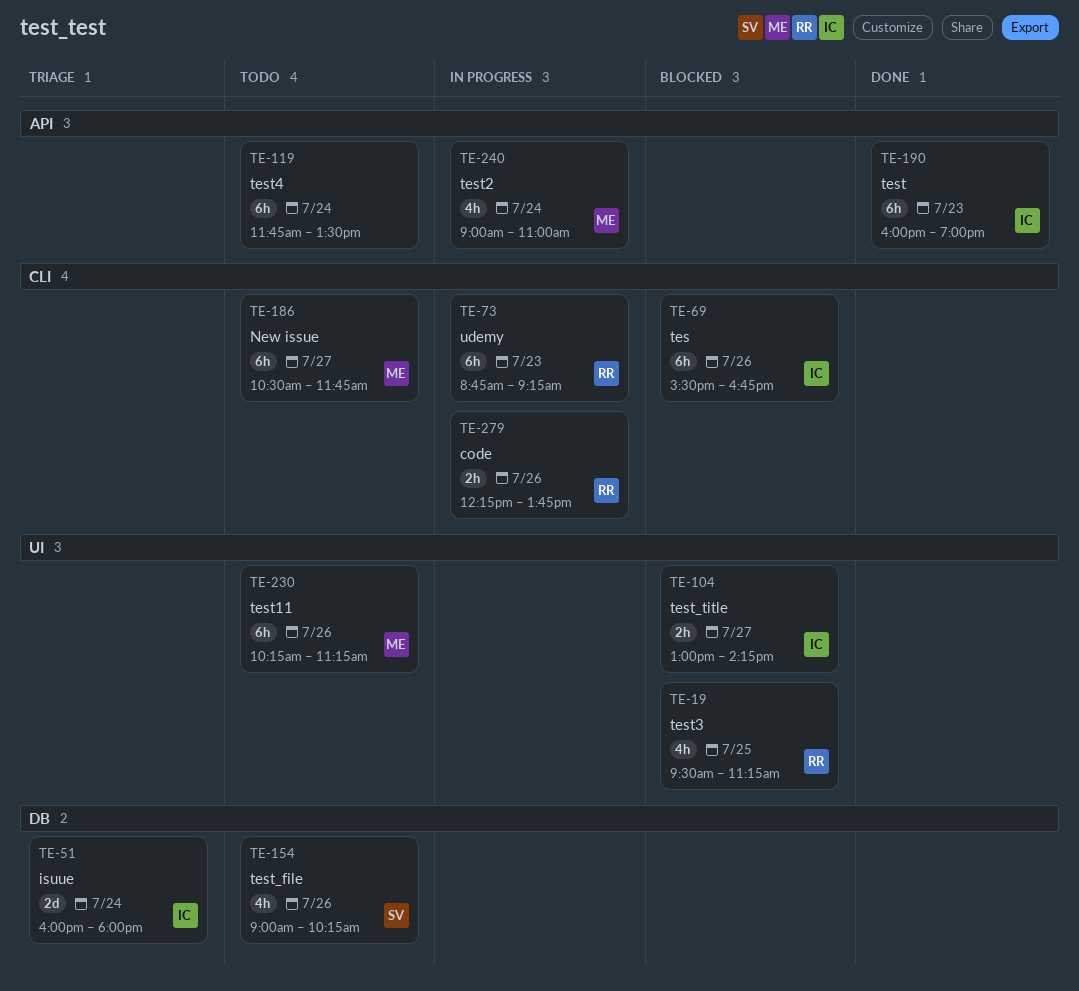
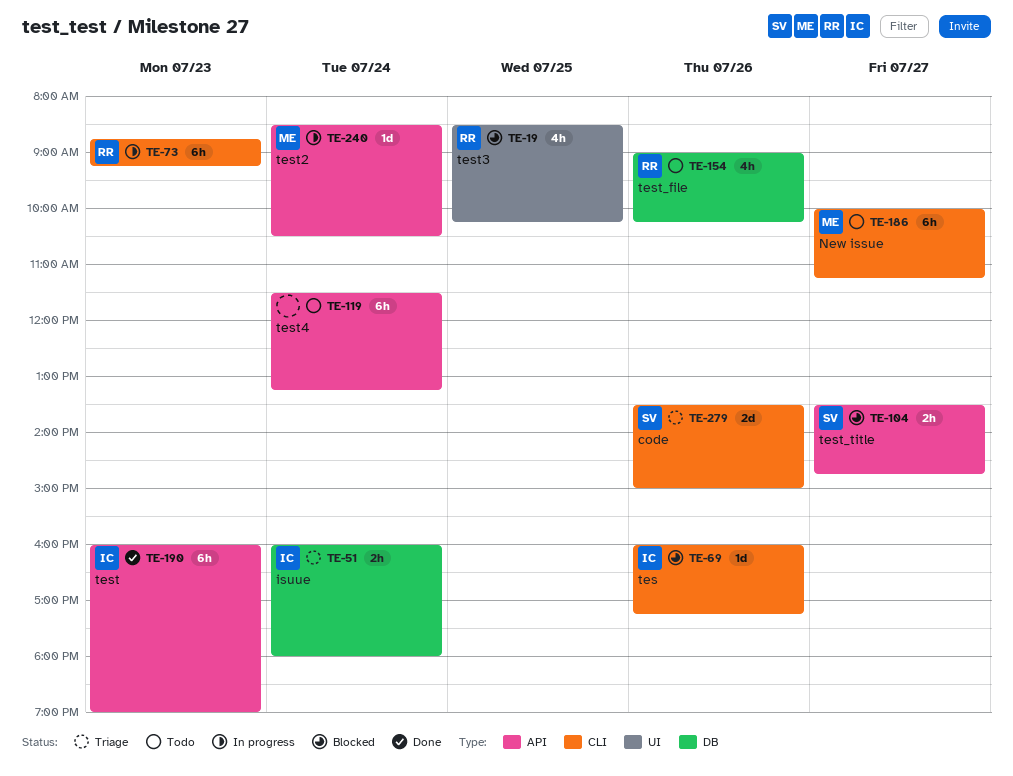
TE-19, begins: 09:30 -> 08:30
TE-19, ends: 11:15 -> 10:15
TE-51, estimate: 2d -> 2h
TE-69, estimate: 6h -> 1d
TE-69, begins: 15:30 -> 16:00
TE-69, ends: 16:45 -> 17:15
TE-104, owner: IC -> SV
TE-104, label: UI -> API
TE-104, begins: 13:00 -> 13:30
TE-104, ends: 14:15 -> 14:45
TE-119, begins: 11:45 -> 11:30
TE-119, ends: 13:30 -> 13:15
TE-154, owner: SV -> RR
TE-186, begins: 10:30 -> 10:00
TE-186, ends: 11:45 -> 11:15
TE-230: present -> none
TE-240, estimate: 4h -> 1d
TE-240, begins: 09:00 -> 08:30
TE-240, ends: 11:00 -> 10:30
TE-279, status: In progress -> Triage
TE-279, owner: RR -> SV
TE-279, estimate: 2h -> 2d
TE-279, begins: 12:15 -> 13:30
TE-279, ends: 13:45 -> 15:00

